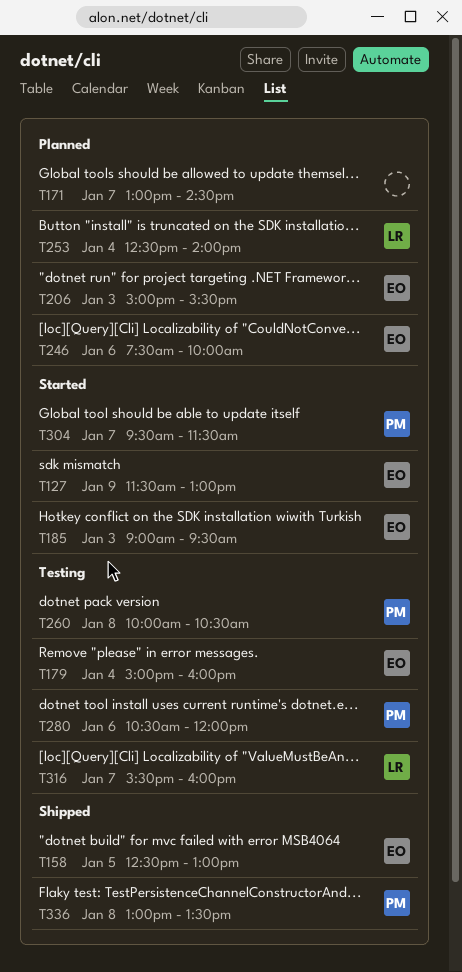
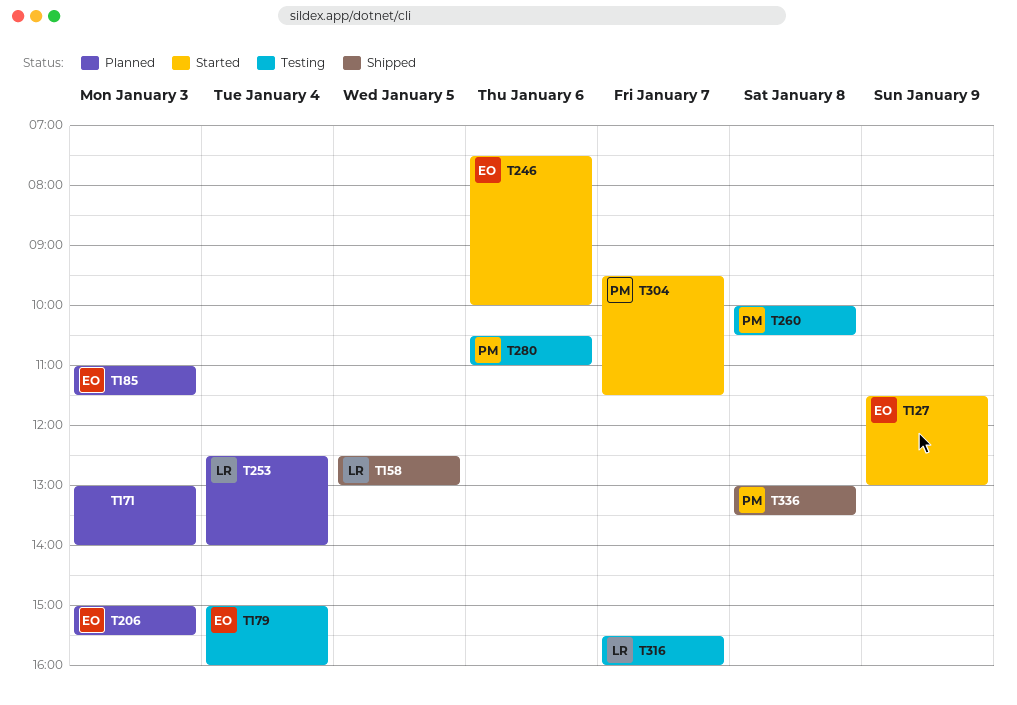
T158, owner: EO -> LR
T171, day: Jan 7 -> Jan 3
T171, ends: 14:30 -> 14:00
T185, status: Started -> Planned
T185, begins: 09:00 -> 11:00
T185, ends: 09:30 -> 11:30
T246, status: Planned -> Started
T280, ends: 12:00 -> 11:00

